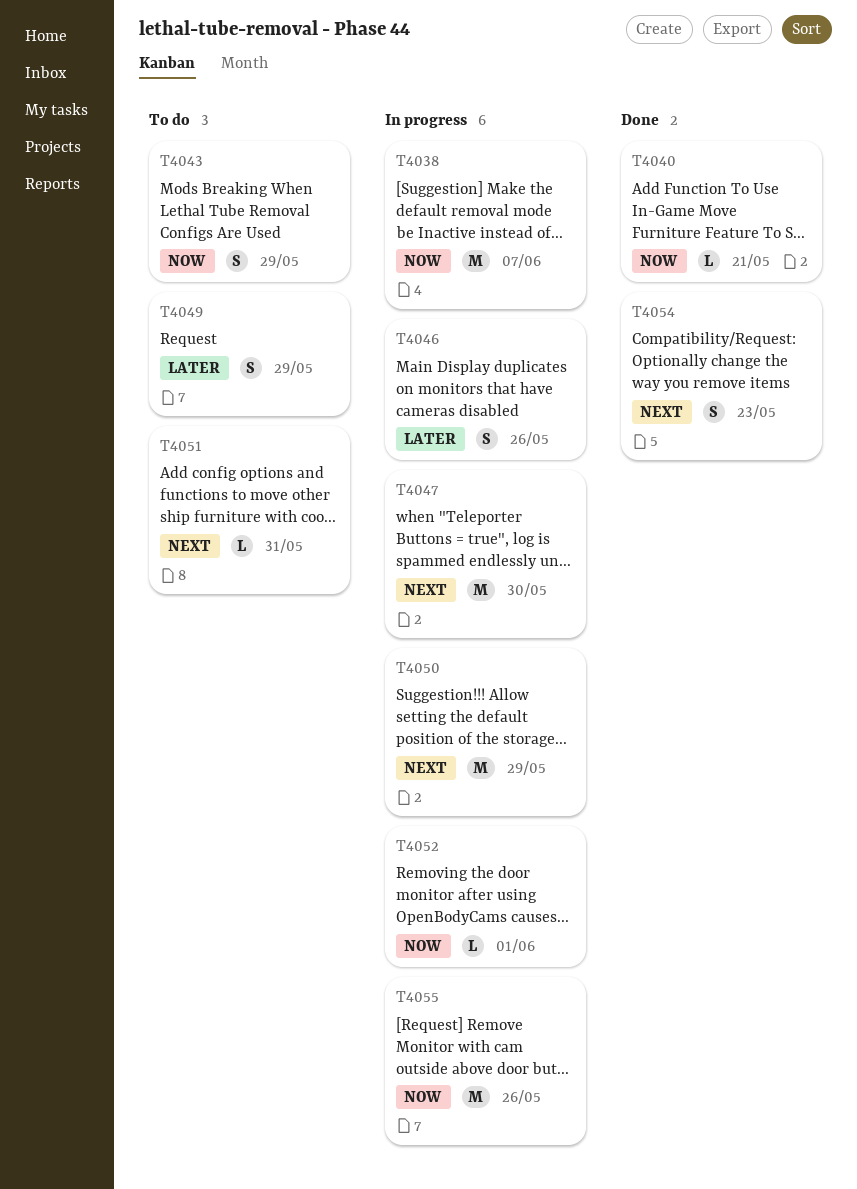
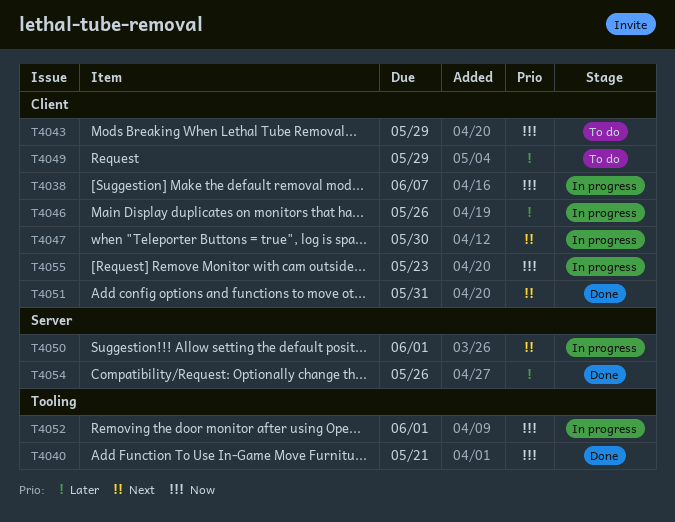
T4050, due: May 29 -> Jun 1
T4051, status: To do -> Done
T4054, priority: Next -> Later
T4054, due: May 23 -> May 26
T4055, due: May 26 -> May 23

